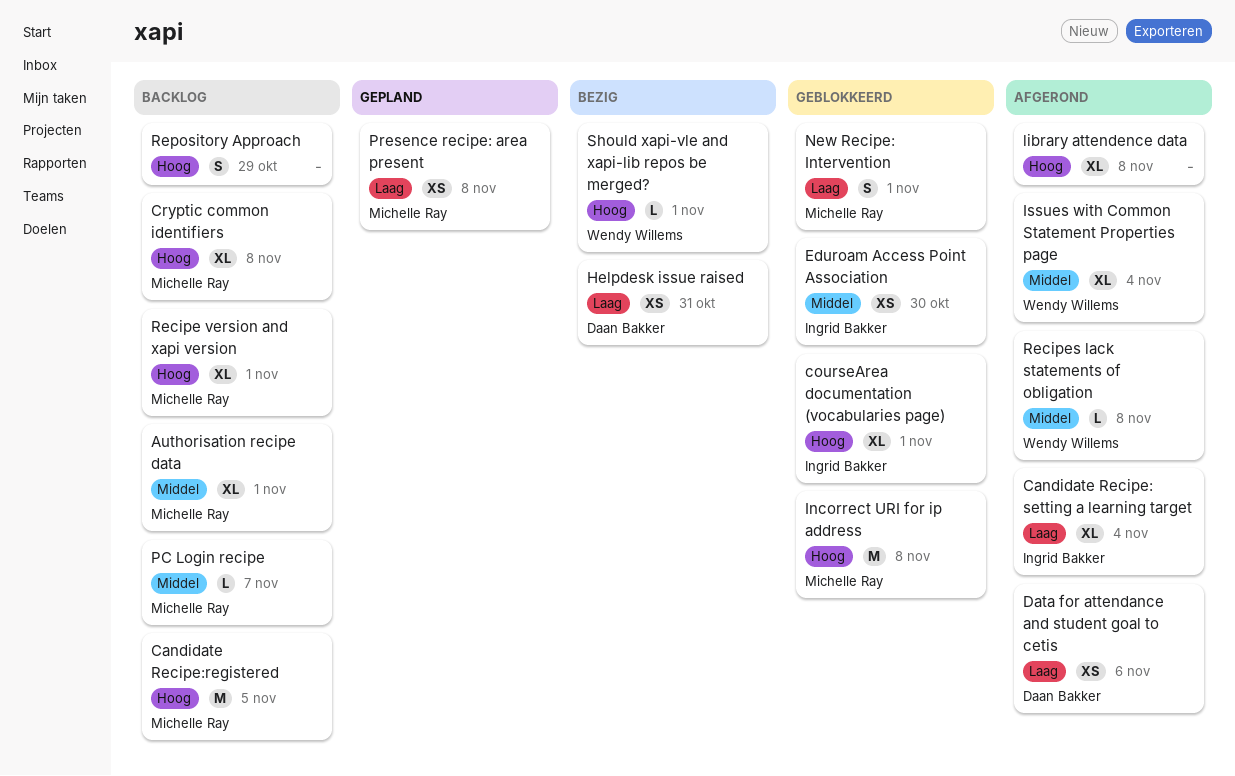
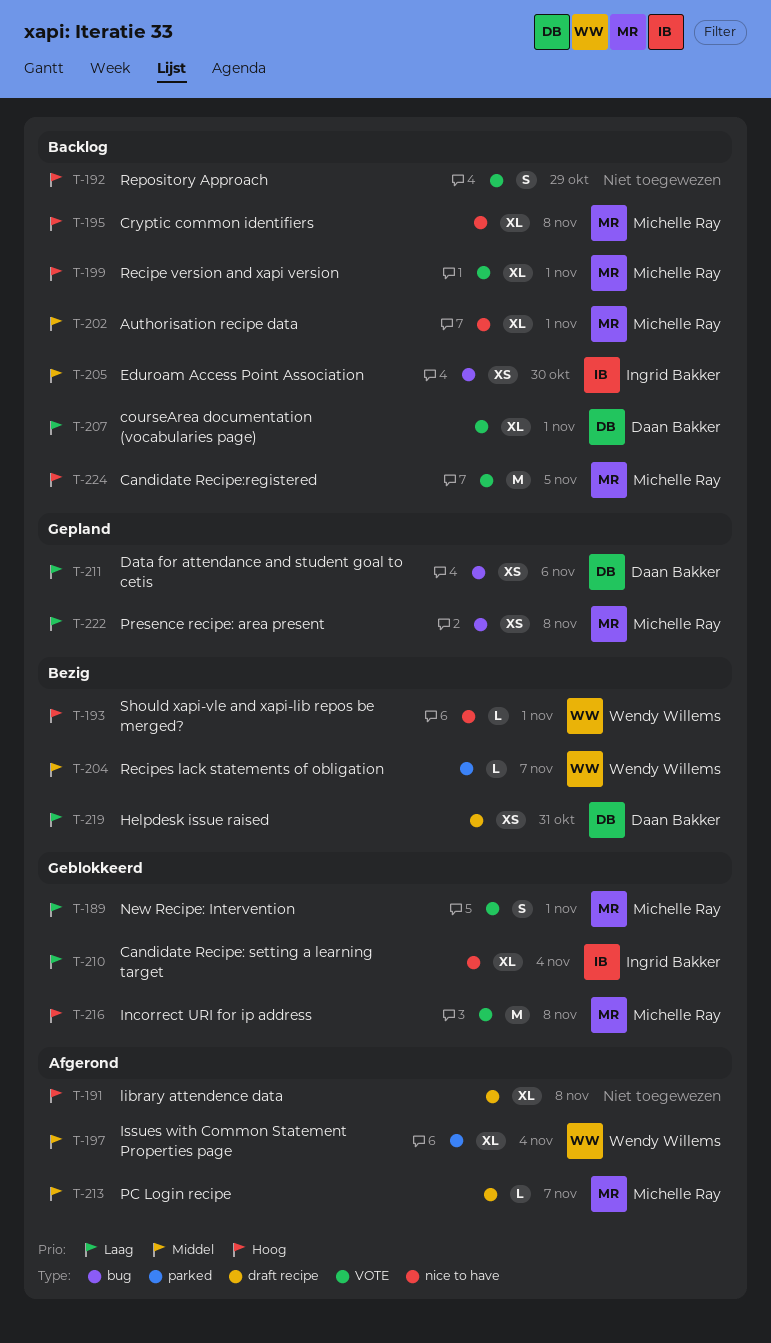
Candidate Recipe: setting a learning target, status: Afgerond -> Geblokkeerd
courseArea documentation (vocabularies page), status: Geblokkeerd -> Backlog
courseArea documentation (vocabularies page), owner: Ingrid Bakker -> Daan Bakker
courseArea documentation (vocabularies page), priority: Hoog -> Laag
Data for attendance and student goal to cetis, status: Afgerond -> Gepland
Eduroam Access Point Association, status: Geblokkeerd -> Backlog
PC Login recipe, status: Backlog -> Afgerond
Recipes lack statements of obligation, status: Afgerond -> Bezig
Recipes lack statements of obligation, due: Nov 8 -> Nov 7

